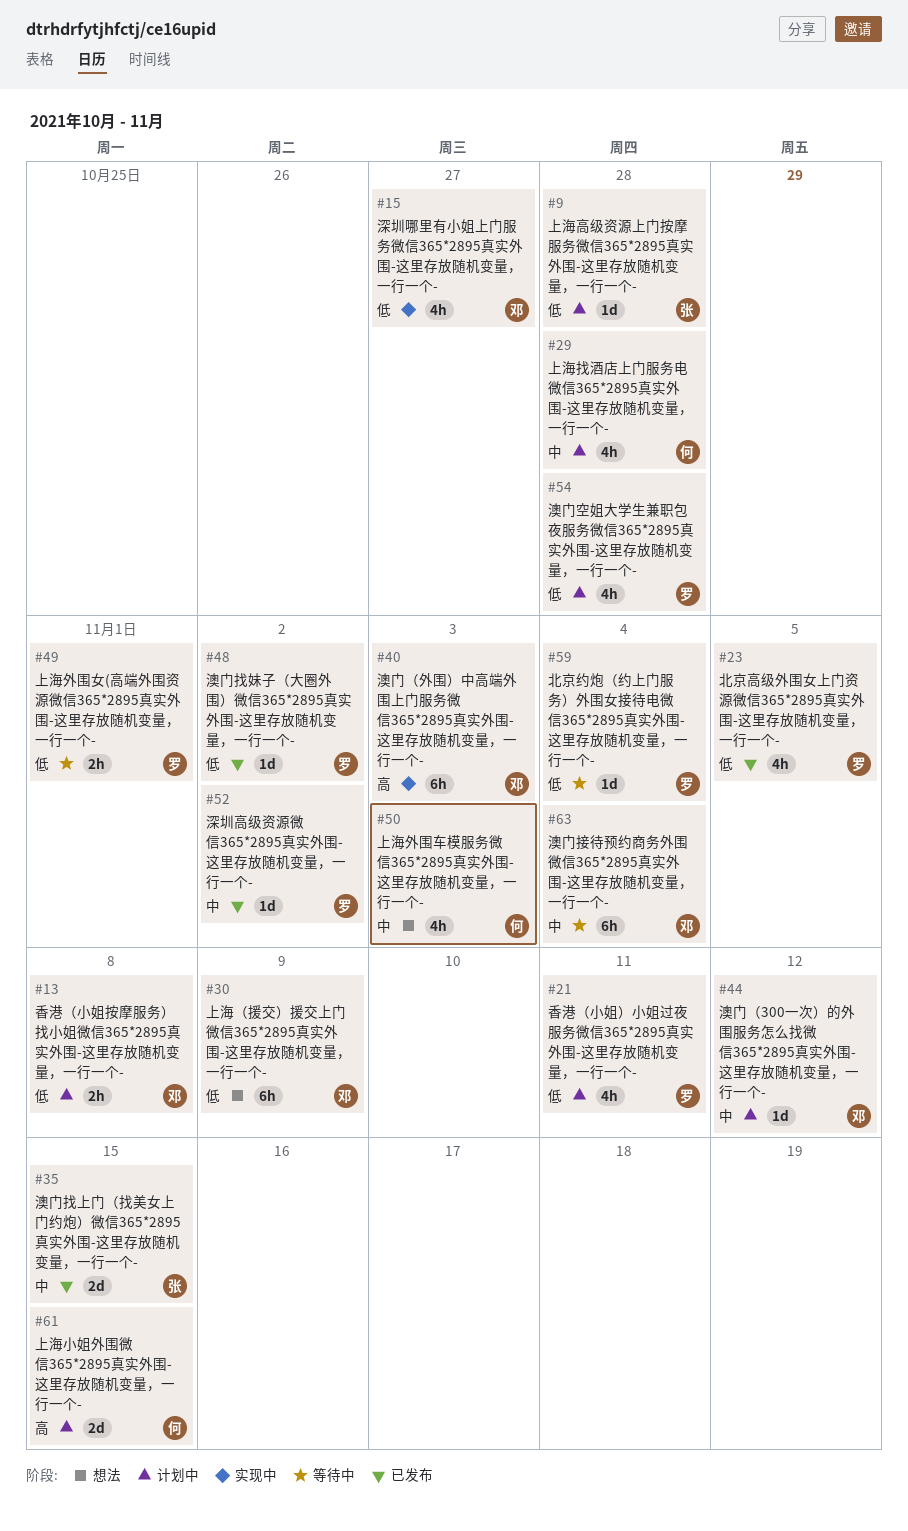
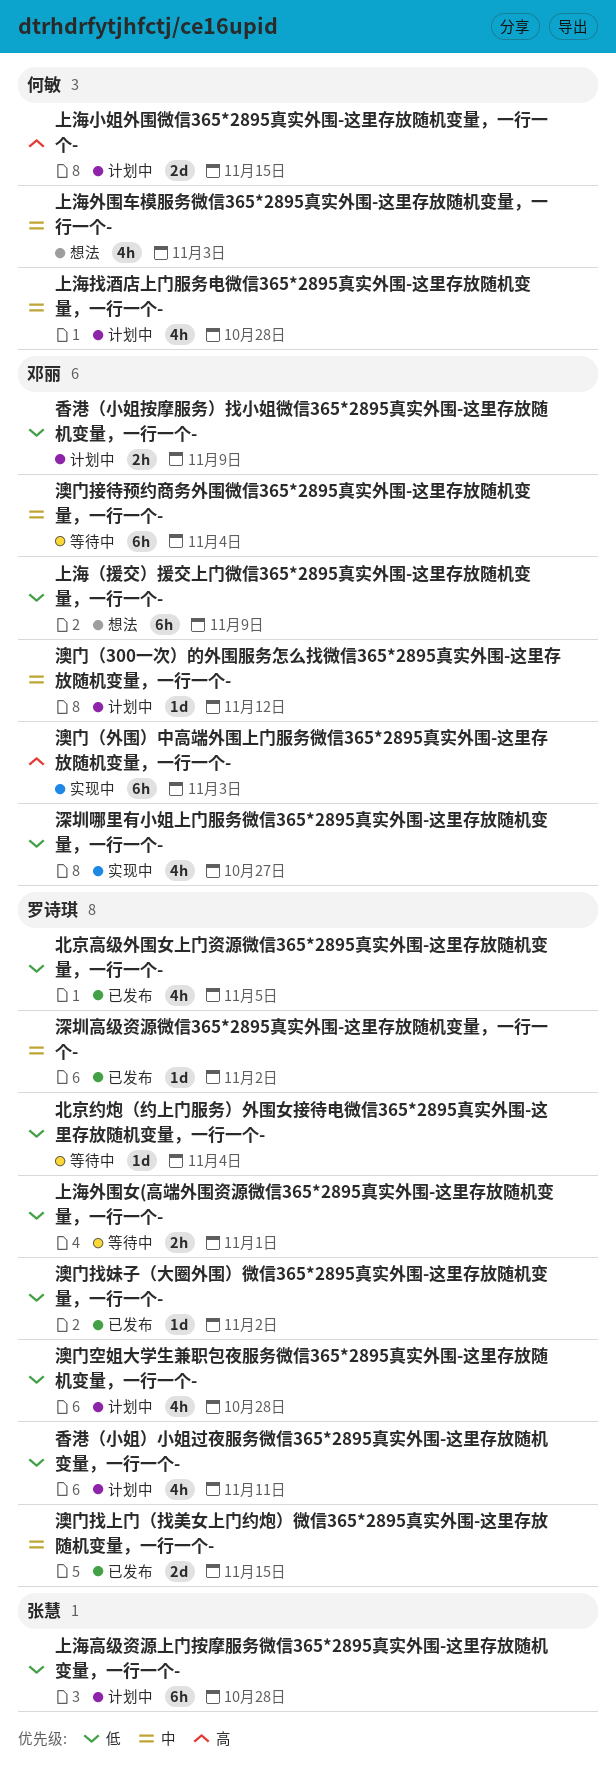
上海高级资源上门按摩服务微信365*2895真实外围-这里存放随机变量，一行一个-, estimate: 1d -> 6h
澳门找上门（找美女上门约炮）微信365*2895真实外围-这里存放随机变量，一行一个-, owner: 张慧 -> 罗诗琪
香港（小姐按摩服务）找小姐微信365*2895真实外围-这里存放随机变量，一行一个-, due: Nov 8 -> Nov 9

